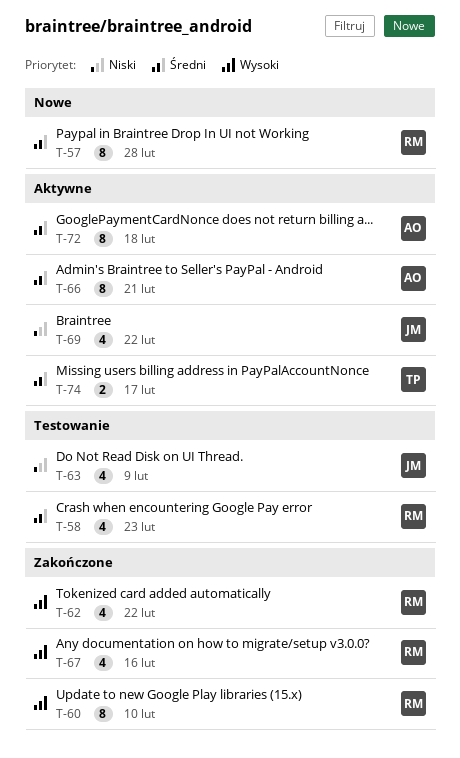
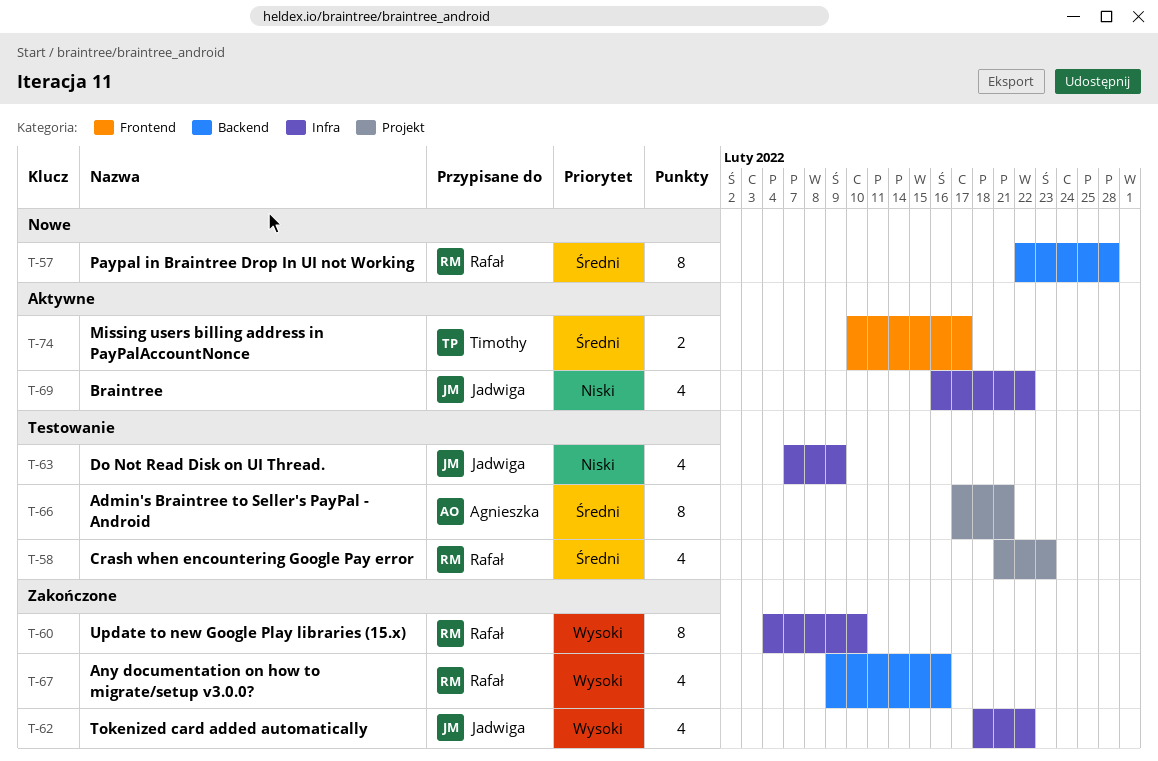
T-62, owner: Rafał -> Jadwiga
T-66, status: Aktywne -> Testowanie
T-72: present -> none

